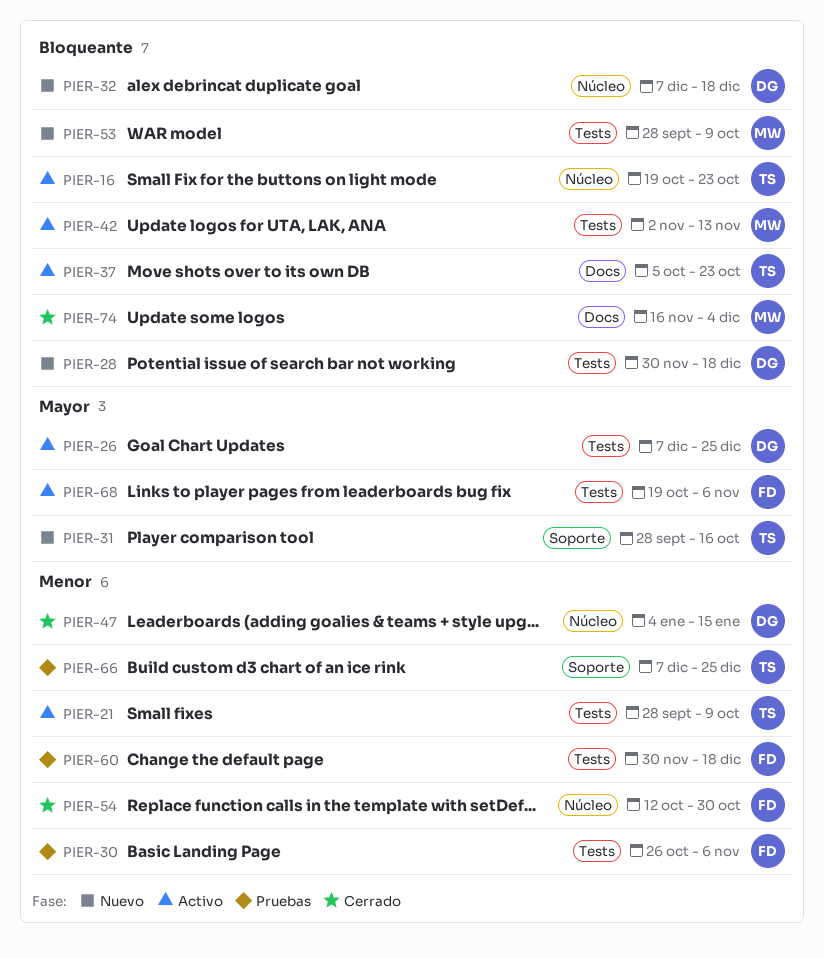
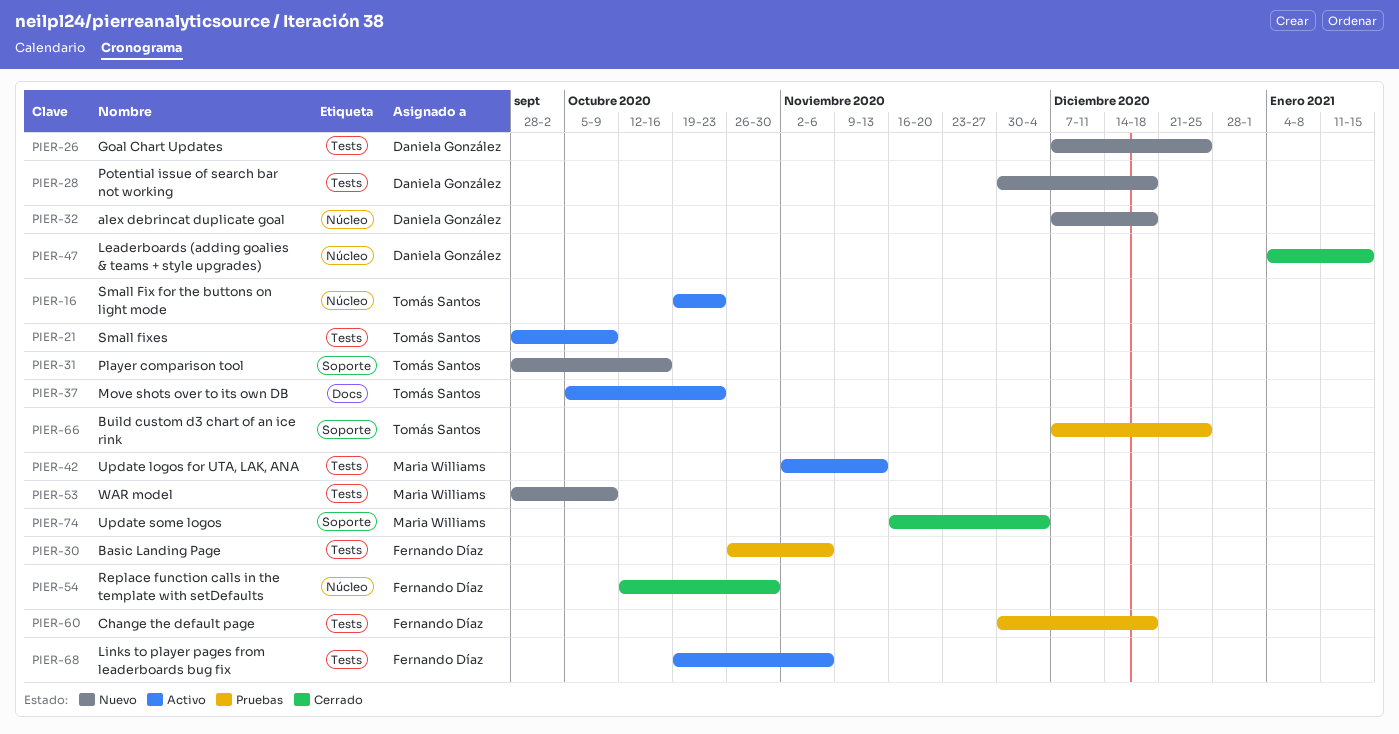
PIER-26, status: Activo -> Nuevo
PIER-74, label: Docs -> Soporte

